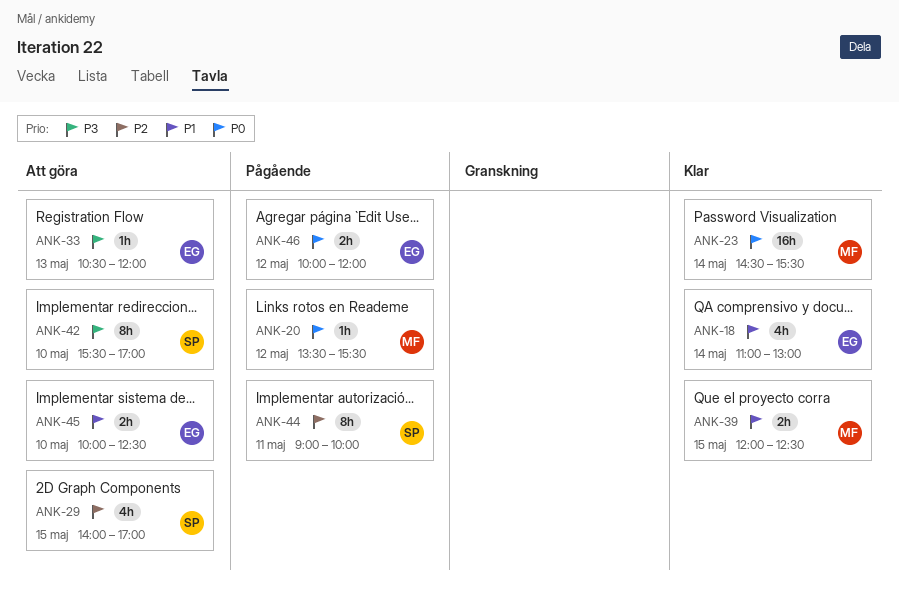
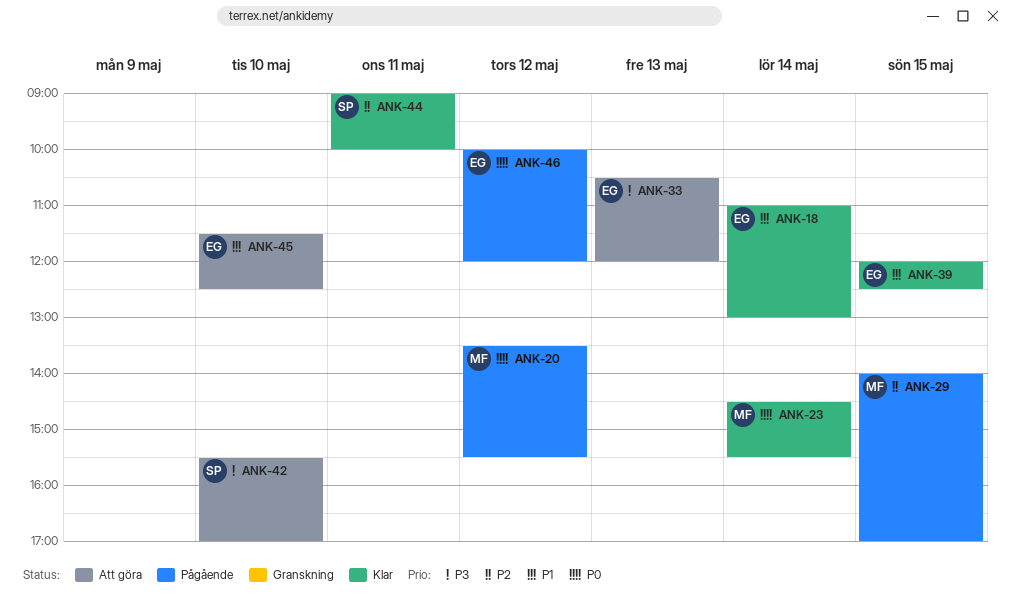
ANK-29, status: Att göra -> Pågående
ANK-29, owner: SP -> MF
ANK-39, owner: MF -> EG
ANK-44, status: Pågående -> Klar
ANK-45, begins: 10:00 -> 11:30

